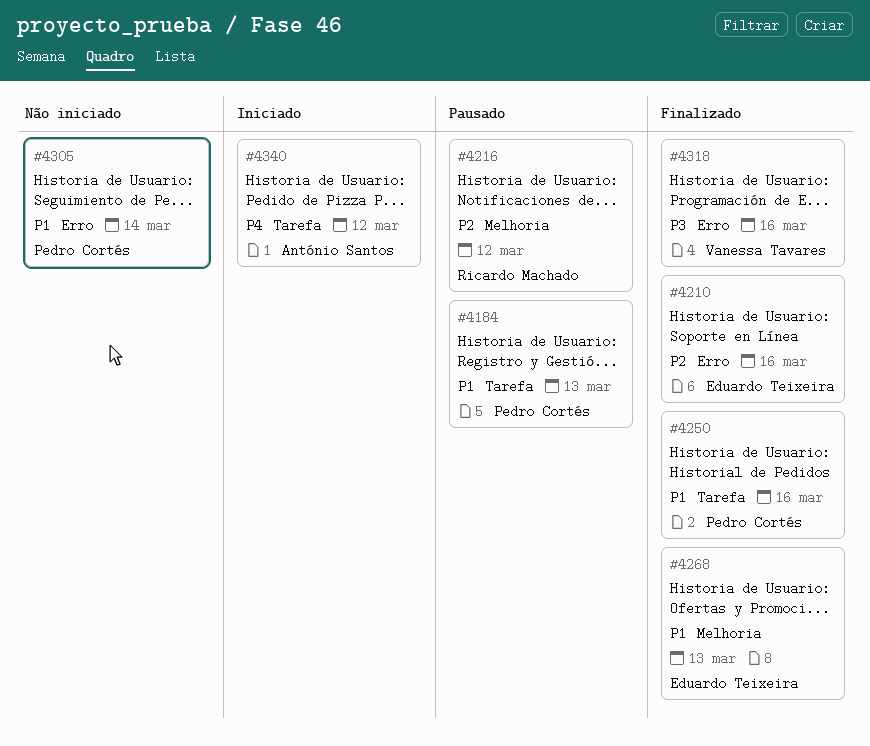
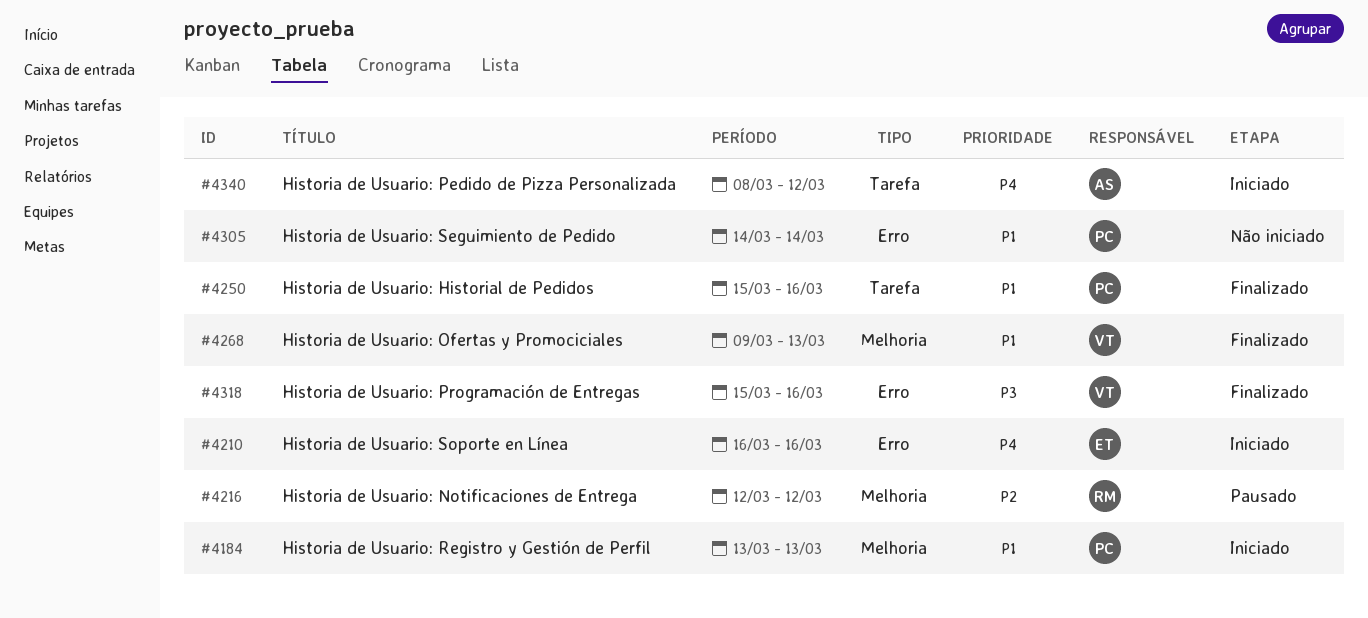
#4184, status: Pausado -> Iniciado
#4184, label: Tarefa -> Melhoria
#4210, status: Finalizado -> Iniciado
#4210, priority: P2 -> P4
#4268, owner: Eduardo Teixeira -> Vanessa Tavares

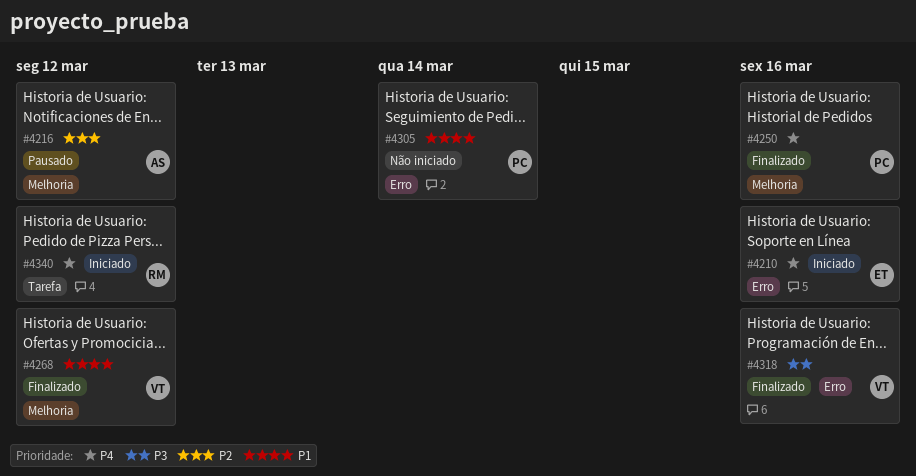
#4184: present -> none
#4216, owner: RM -> AS
#4250, priority: P1 -> P4
#4250, label: Tarefa -> Melhoria
#4268, due: Mar 13 -> Mar 12
#4340, owner: AS -> RM

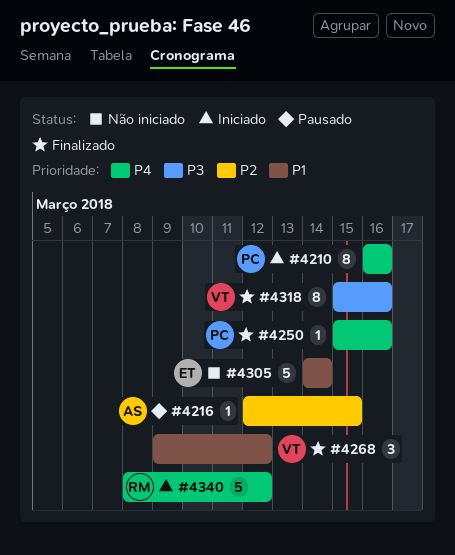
#4210, owner: ET -> PC
#4216, due: Mar 12 -> Mar 15
#4305, owner: PC -> ET

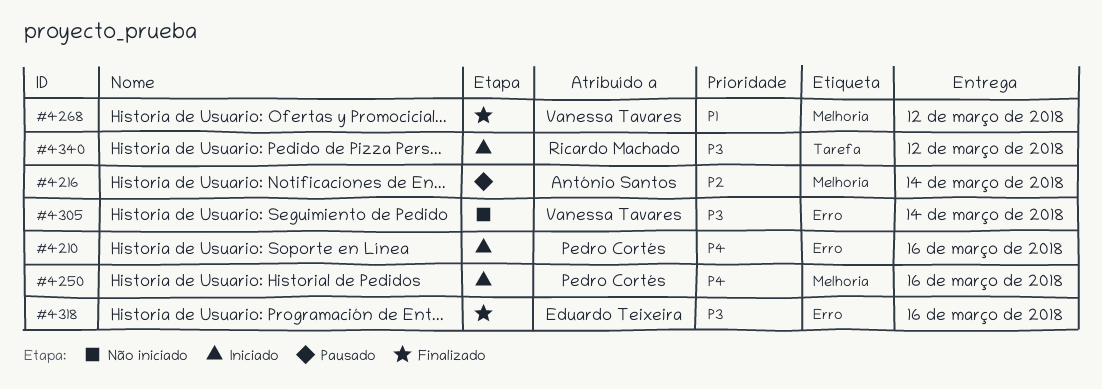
#4216, due: Mar 15 -> Mar 14
#4250, status: Finalizado -> Iniciado
#4305, owner: Eduardo Teixeira -> Vanessa Tavares
#4305, priority: P1 -> P3
#4318, owner: Vanessa Tavares -> Eduardo Teixeira
#4340, priority: P4 -> P3

